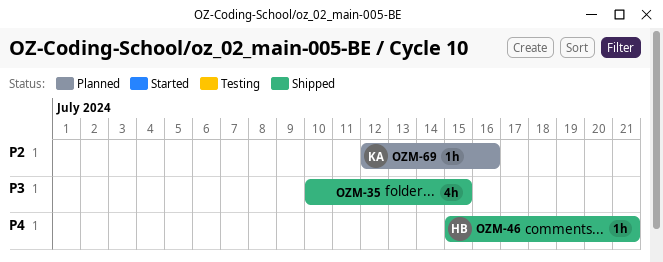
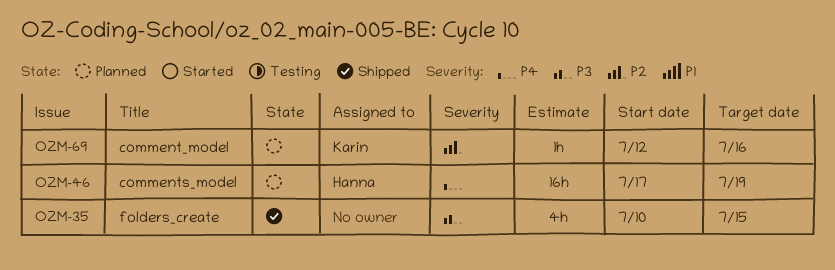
OZM-46, status: Shipped -> Planned
OZM-46, estimate: 1h -> 16h
OZM-46, start: Jul 15 -> Jul 17
OZM-46, due: Jul 21 -> Jul 19

